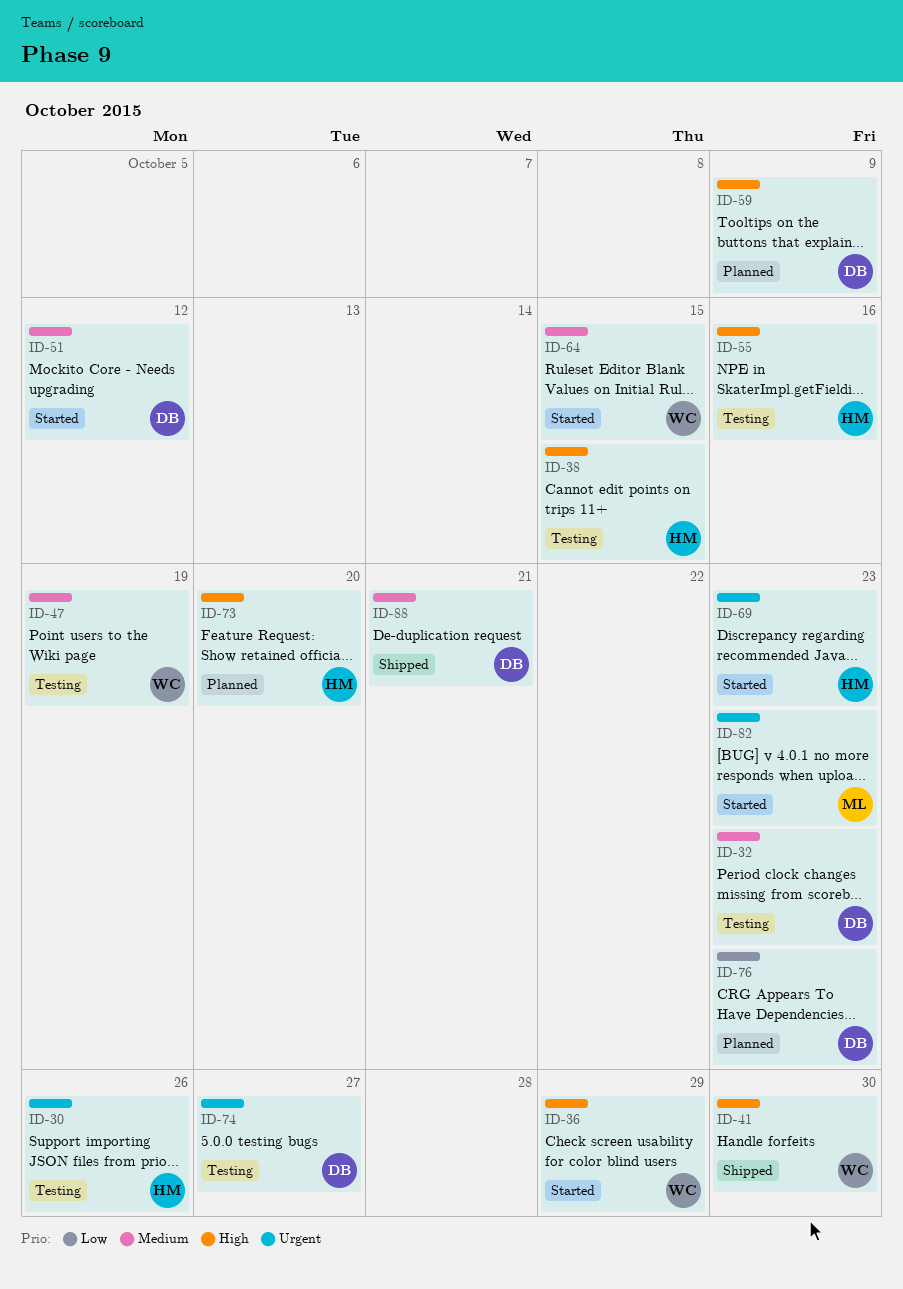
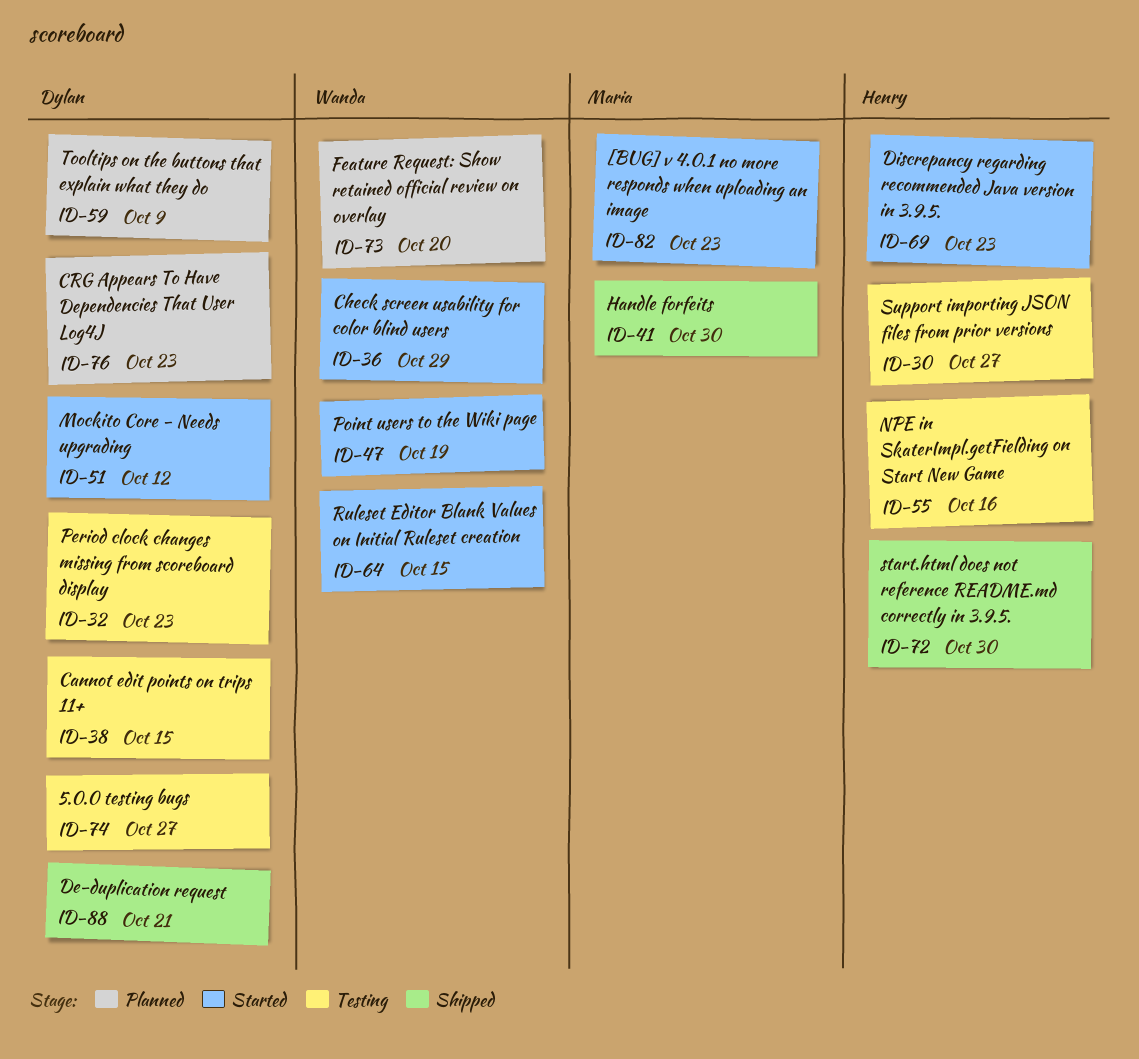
ID-30, due: Oct 26 -> Oct 27
ID-38, owner: Henry -> Dylan
ID-41, owner: Wanda -> Maria
ID-47, status: Testing -> Started
ID-72: none -> present
ID-73, owner: Henry -> Wanda

